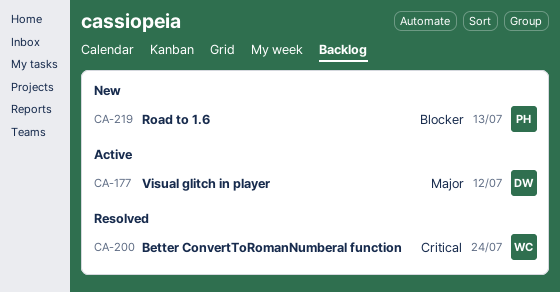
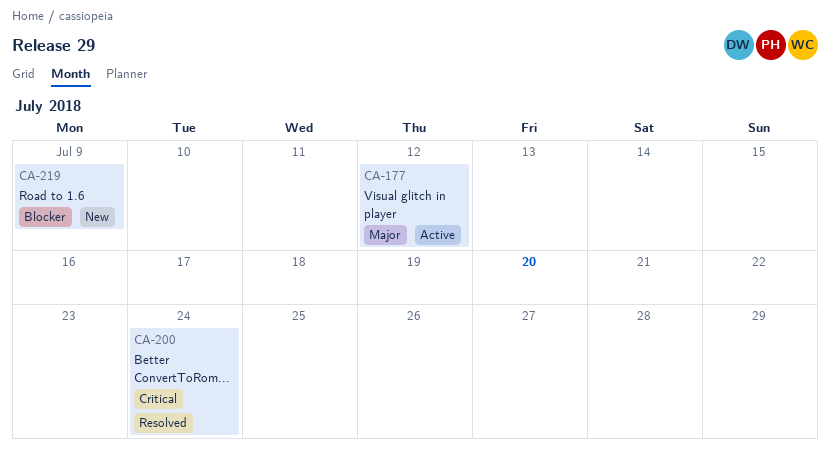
CA-219, due: Jul 13 -> Jul 9

